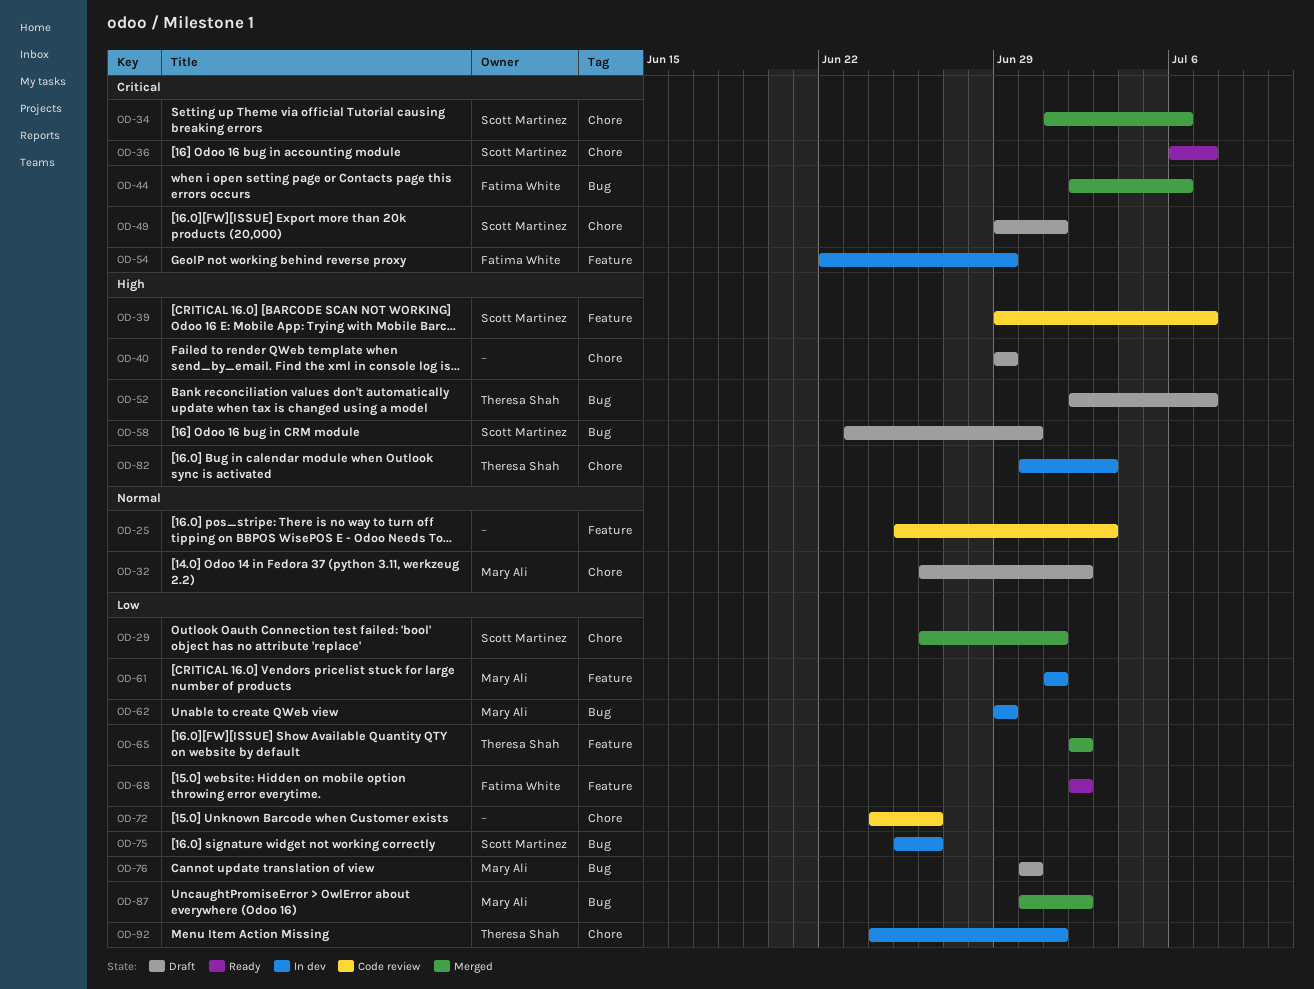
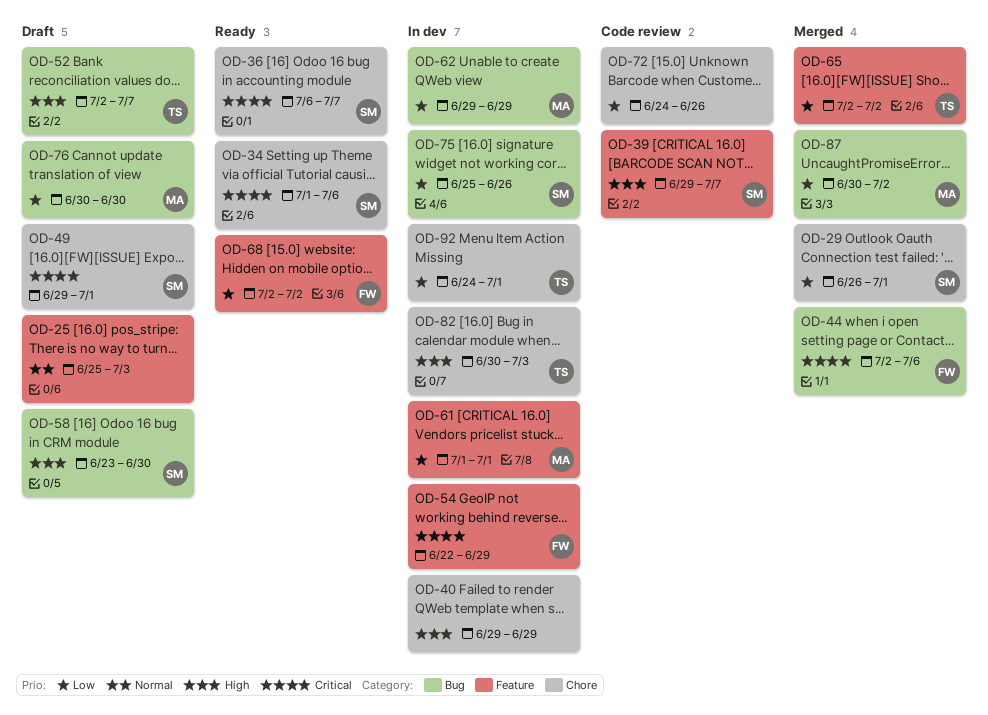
OD-25, status: Code review -> Draft
OD-32: present -> none
OD-34, status: Merged -> Ready
OD-40, status: Draft -> In dev

